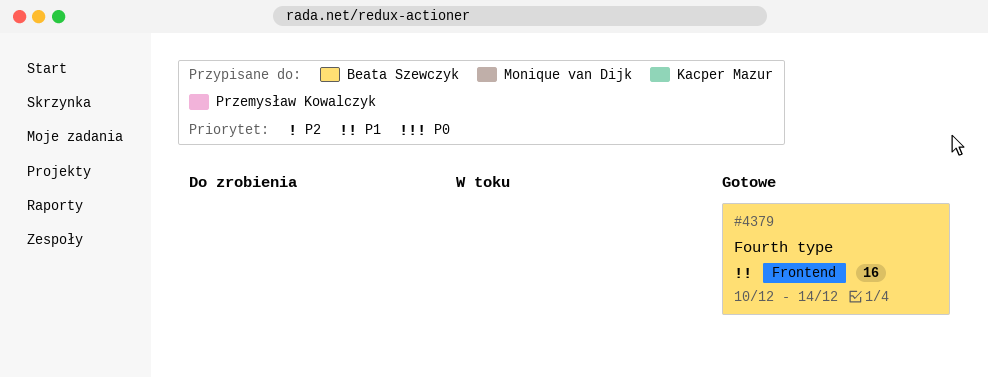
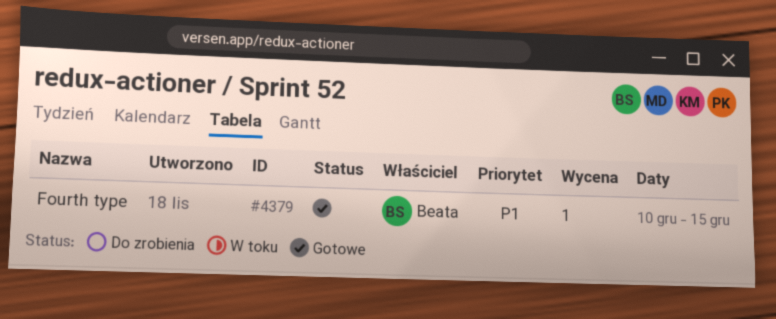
#4379, estimate: 16 -> 1
#4379, due: Dec 14 -> Dec 15

